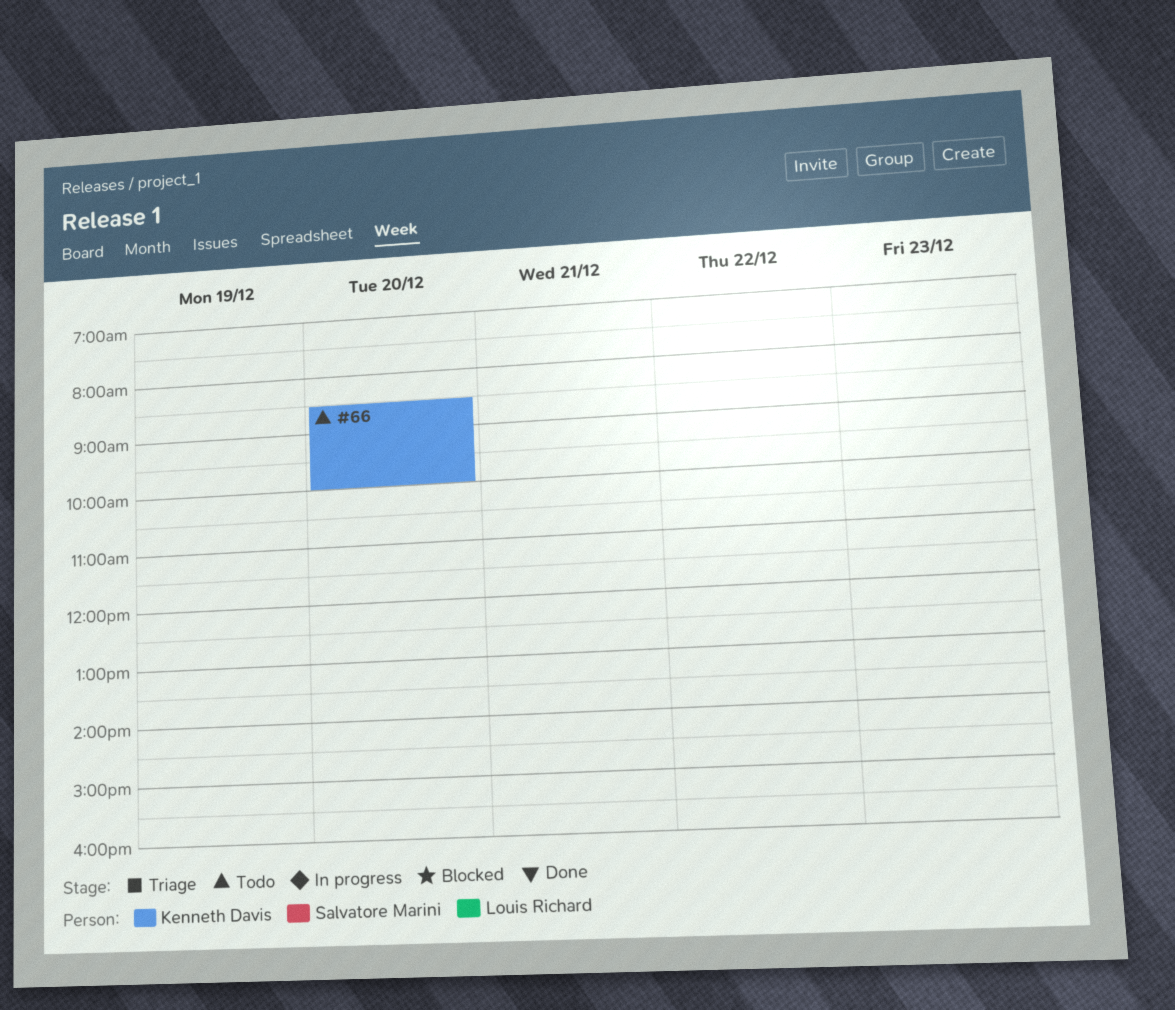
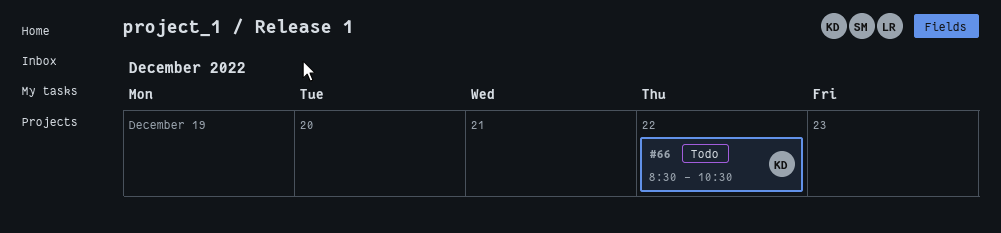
#66, day: Dec 20 -> Dec 22
#66, ends: 10:00 -> 10:30

